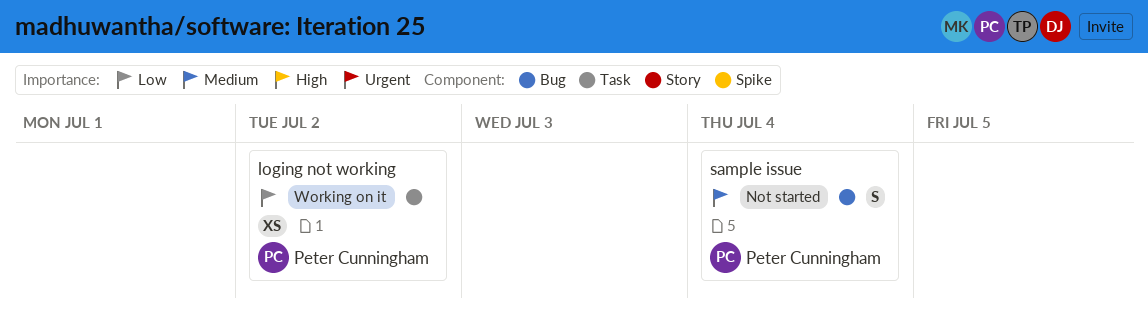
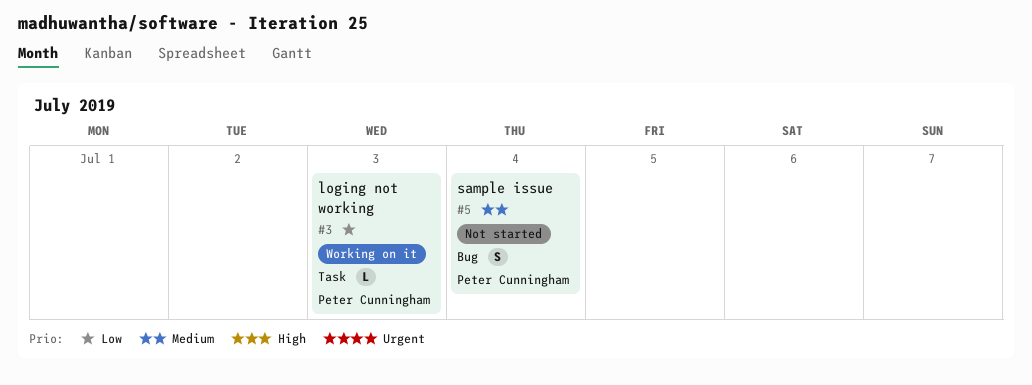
loging not working, estimate: XS -> L
loging not working, due: Jul 2 -> Jul 3

